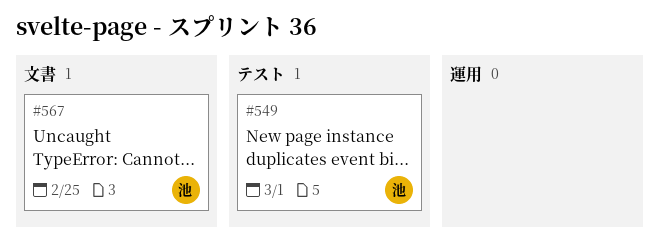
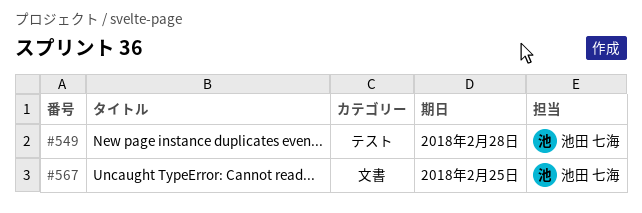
#549, due: Mar 1 -> Feb 28

